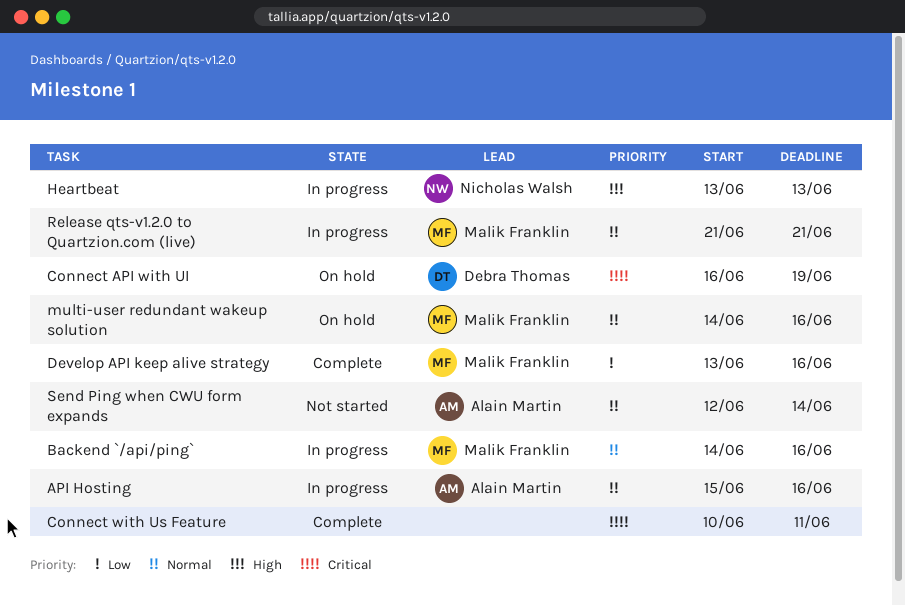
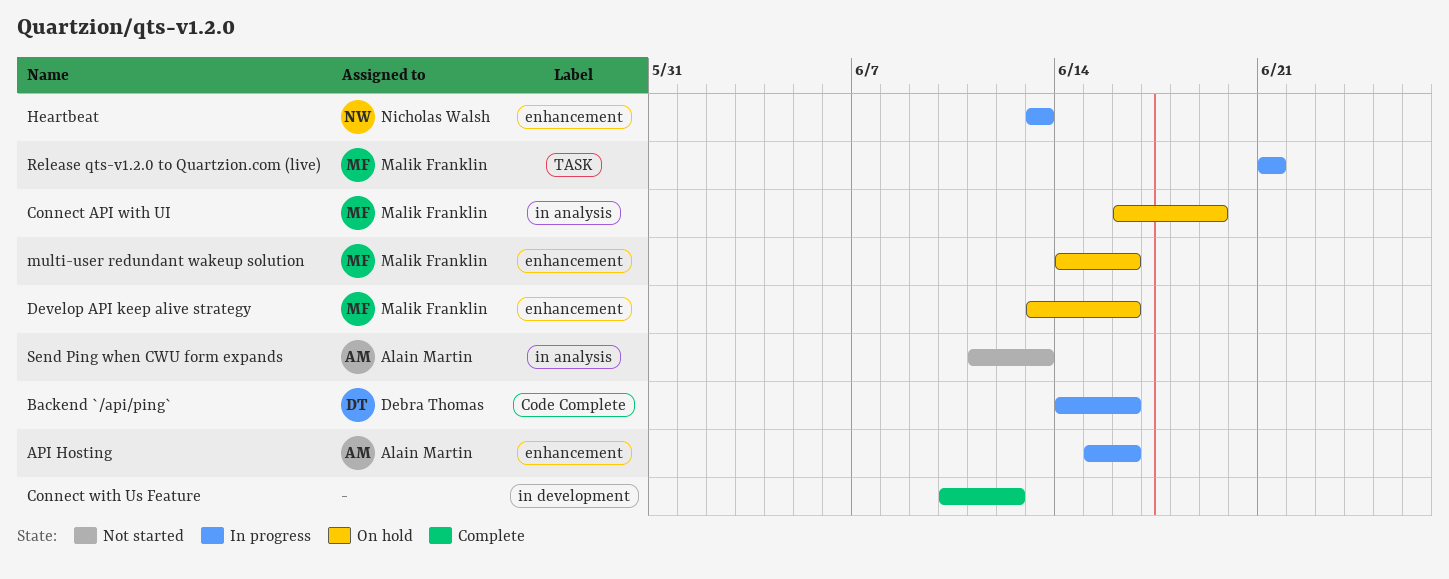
Backend `/api/ping`, owner: Malik Franklin -> Debra Thomas
Connect API with UI, owner: Debra Thomas -> Malik Franklin
Connect with Us Feature, due: Jun 11 -> Jun 12
Develop API keep alive strategy, status: Complete -> On hold
Send Ping when CWU form expands, start: Jun 12 -> Jun 11
Send Ping when CWU form expands, due: Jun 14 -> Jun 13

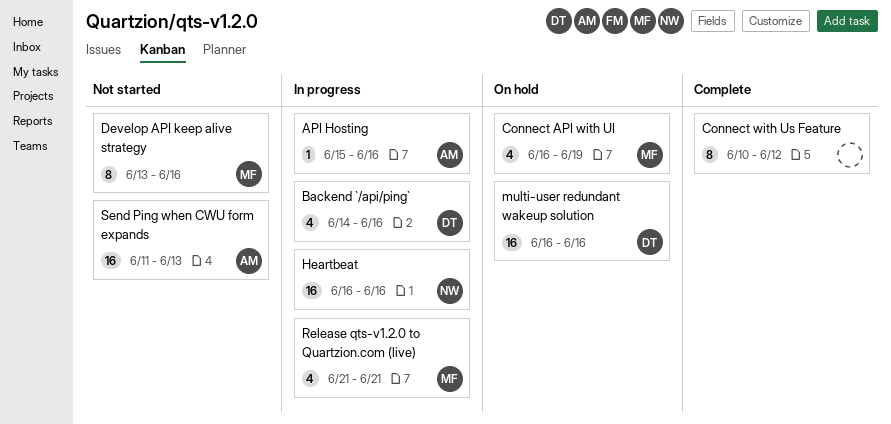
Develop API keep alive strategy, status: On hold -> Not started
Heartbeat, start: Jun 13 -> Jun 16
Heartbeat, due: Jun 13 -> Jun 16
multi-user redundant wakeup solution, owner: Malik Franklin -> Debra Thomas
multi-user redundant wakeup solution, start: Jun 14 -> Jun 16

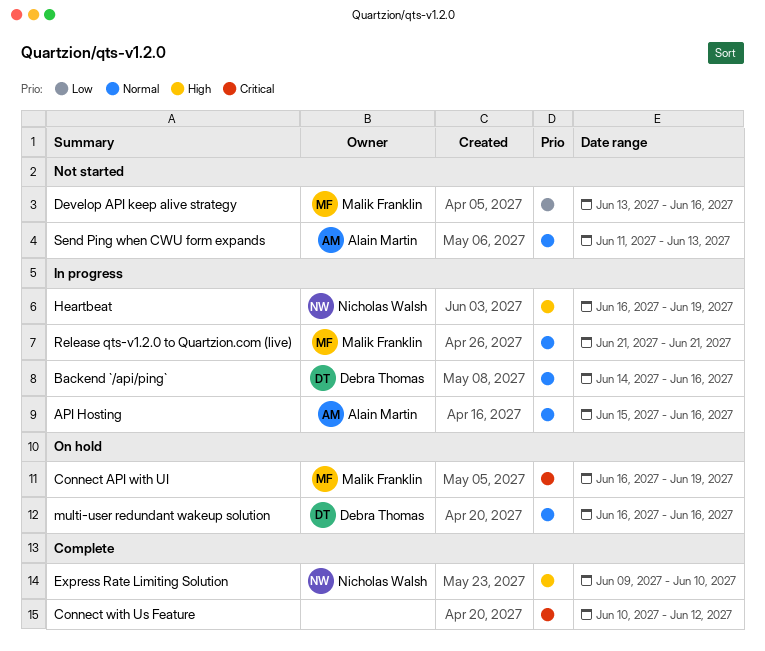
Express Rate Limiting Solution: none -> present
Heartbeat, due: Jun 16 -> Jun 19

